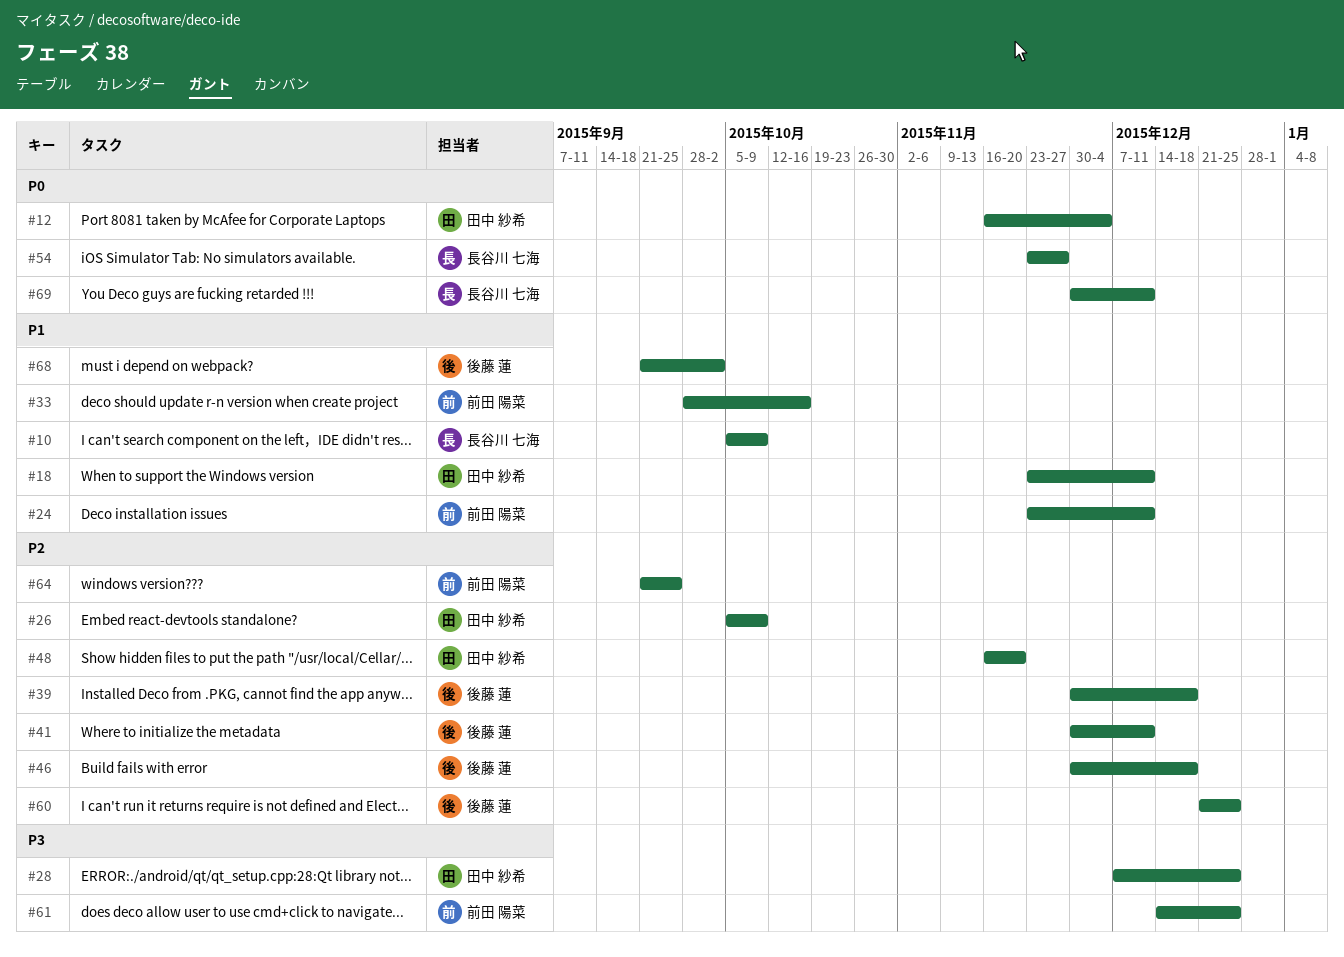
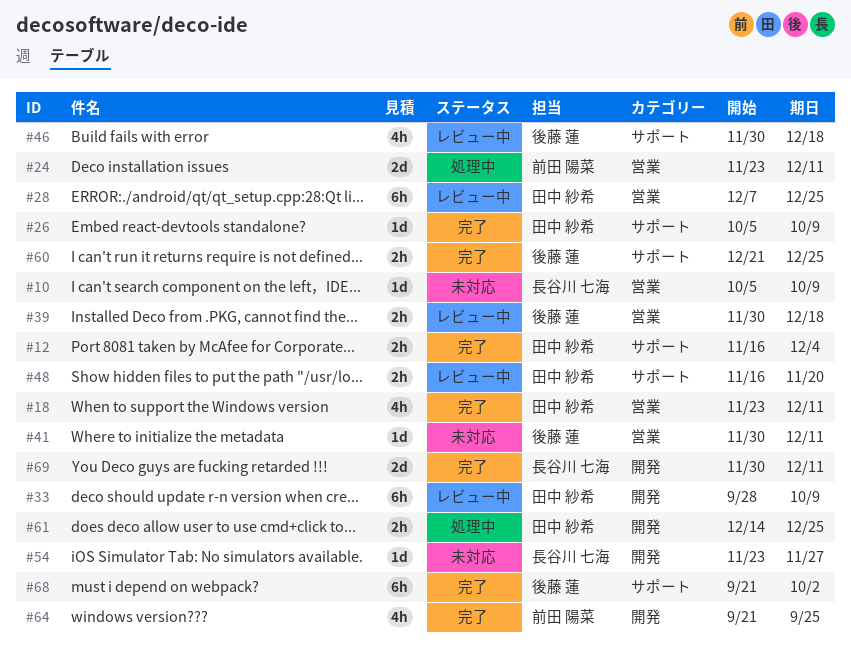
#33, owner: 前田 陽菜 -> 田中 紗希
#33, due: Oct 16 -> Oct 9
#61, owner: 前田 陽菜 -> 田中 紗希

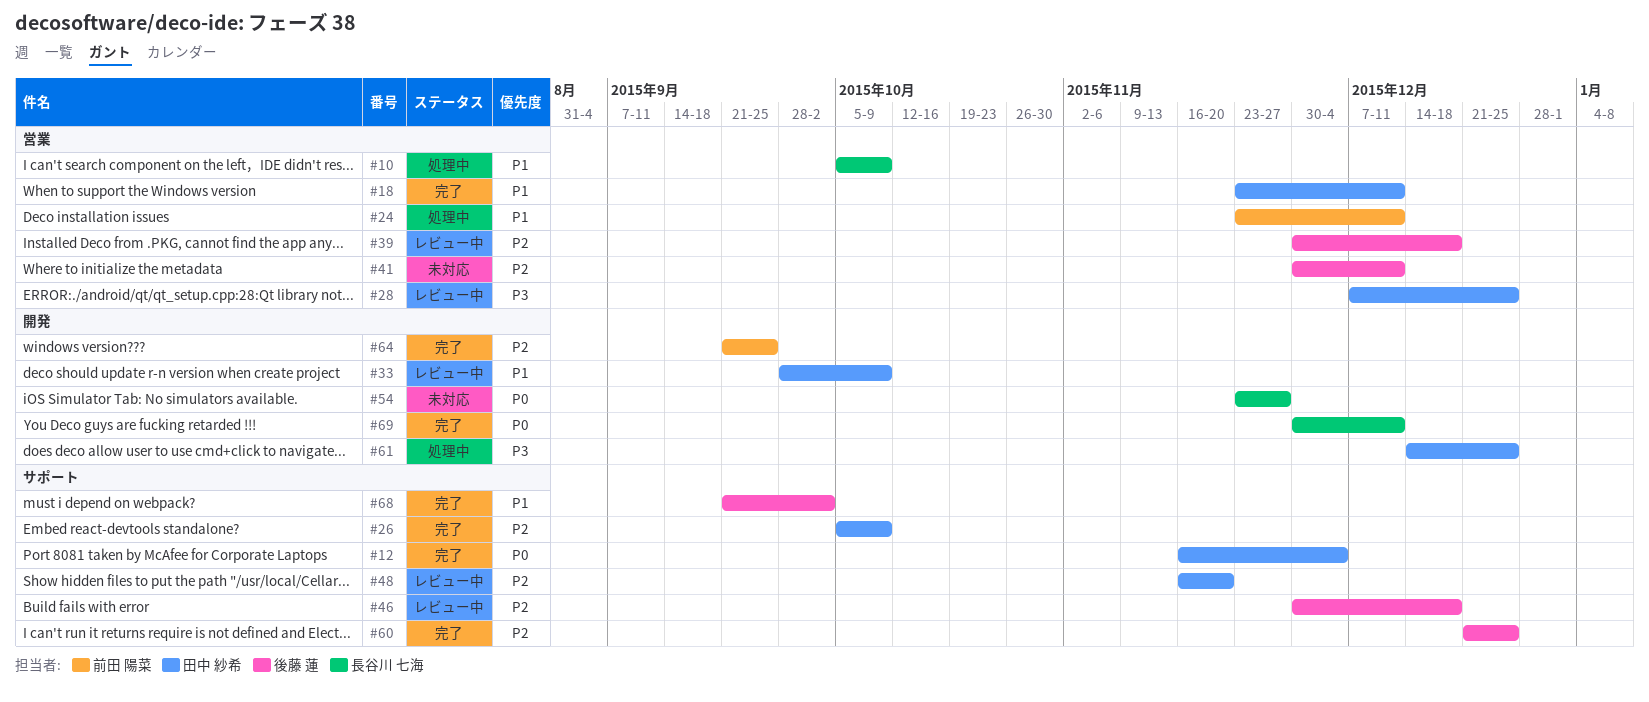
#10, status: 未対応 -> 処理中

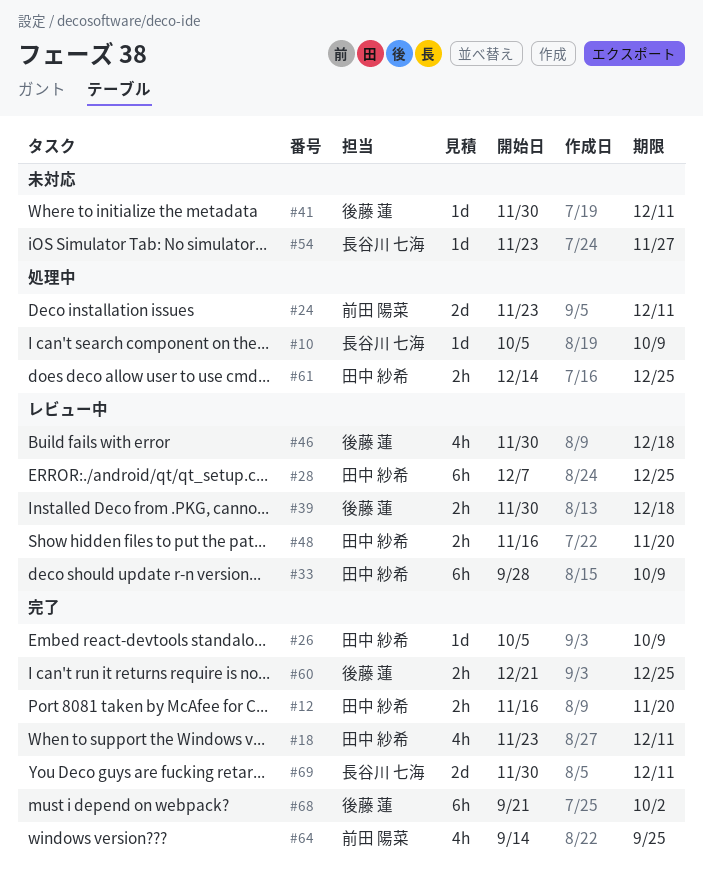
#12, due: Dec 4 -> Nov 20
#64, start: Sep 21 -> Sep 14

